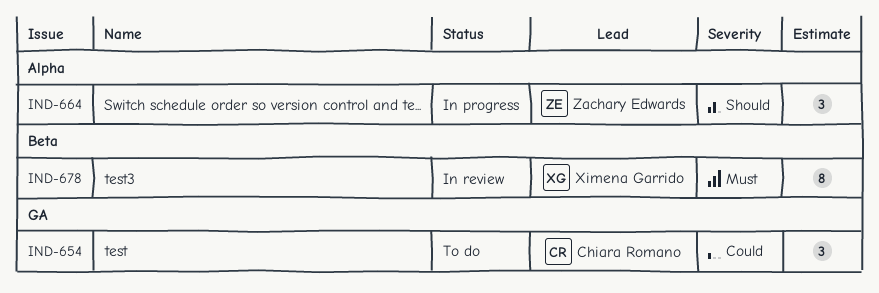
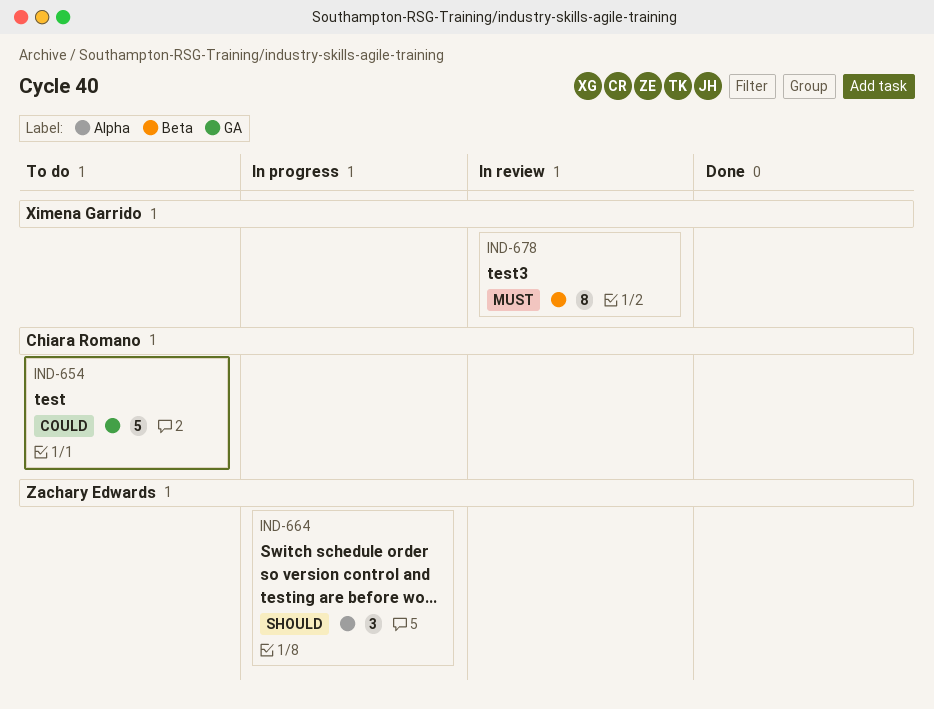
IND-654, estimate: 3 -> 5

